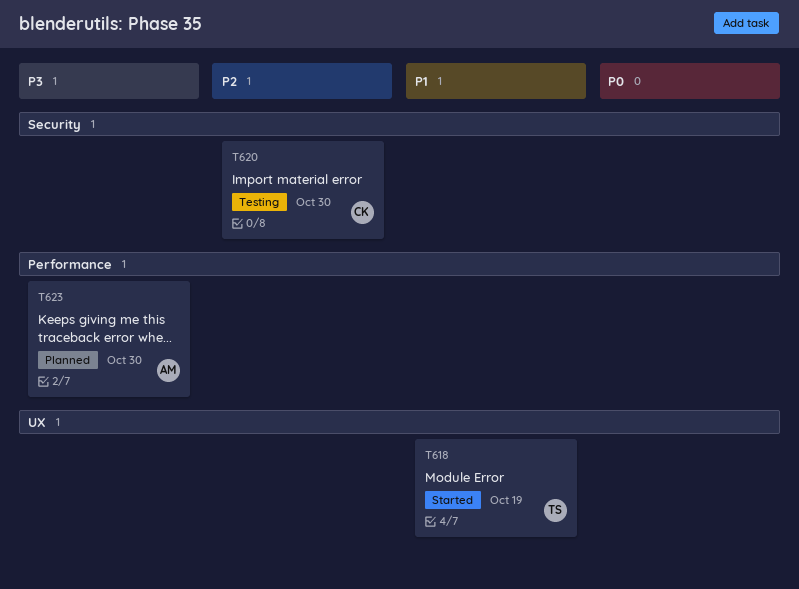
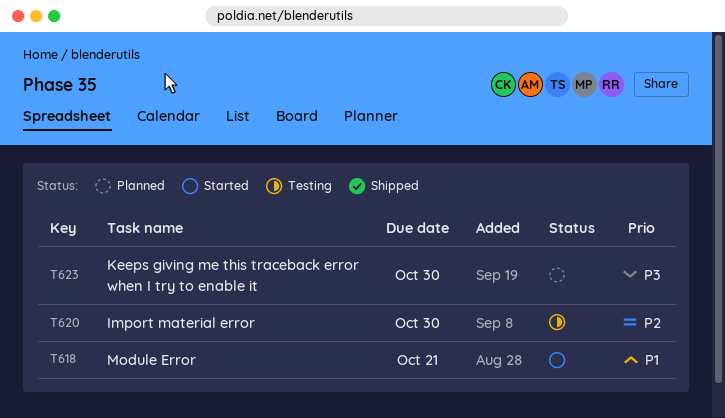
T618, due: Oct 19 -> Oct 21

